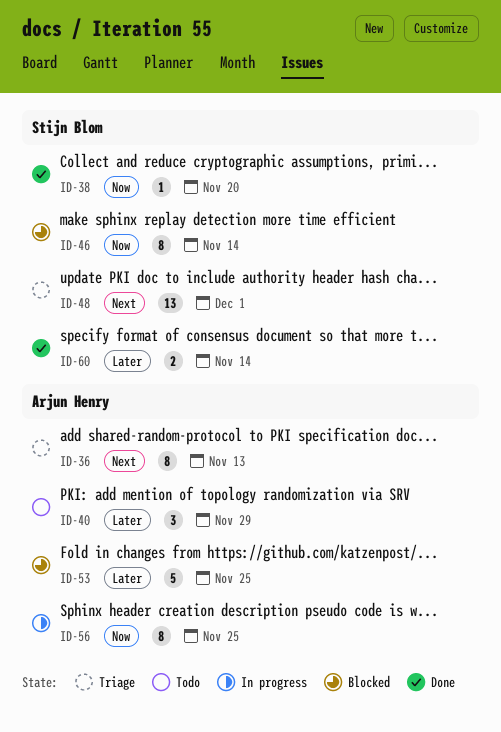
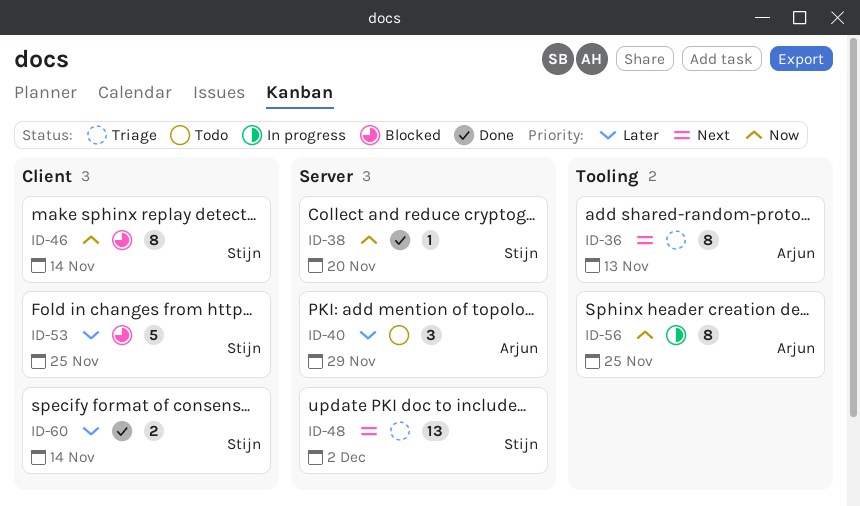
ID-48, due: Dec 1 -> Dec 2
ID-53, owner: Arjun Henry -> Stijn Blom

